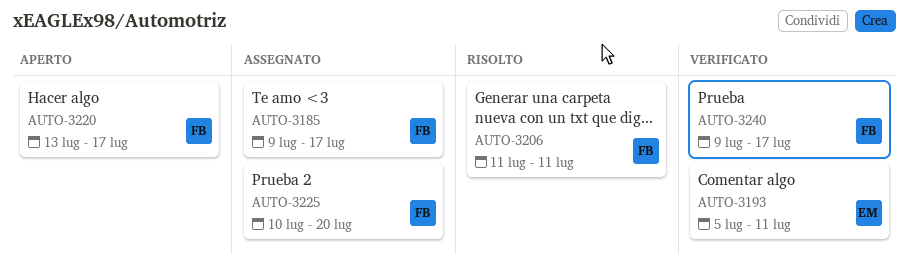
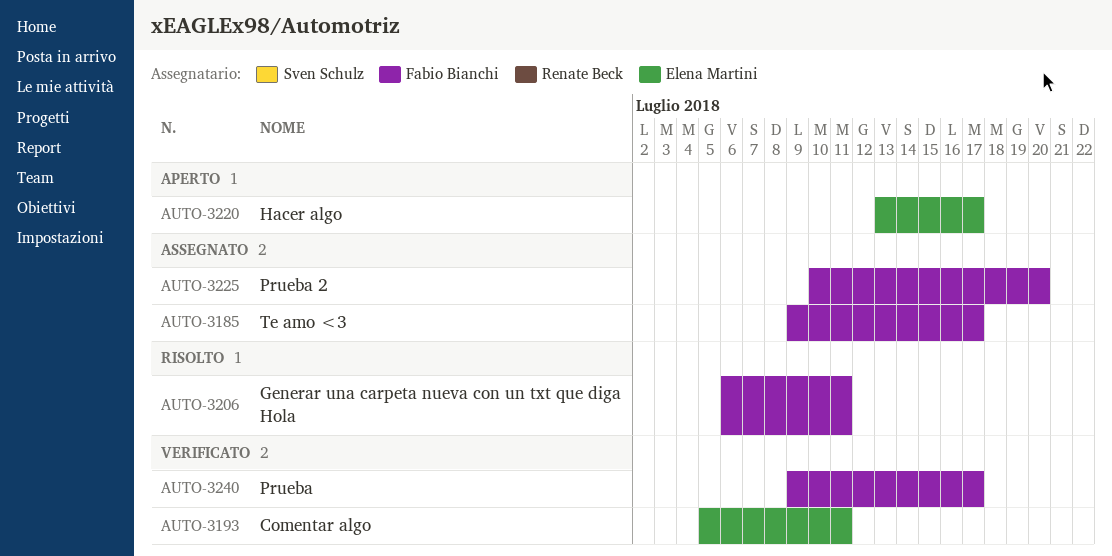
AUTO-3206, start: Jul 11 -> Jul 6
AUTO-3220, owner: Fabio Bianchi -> Elena Martini

